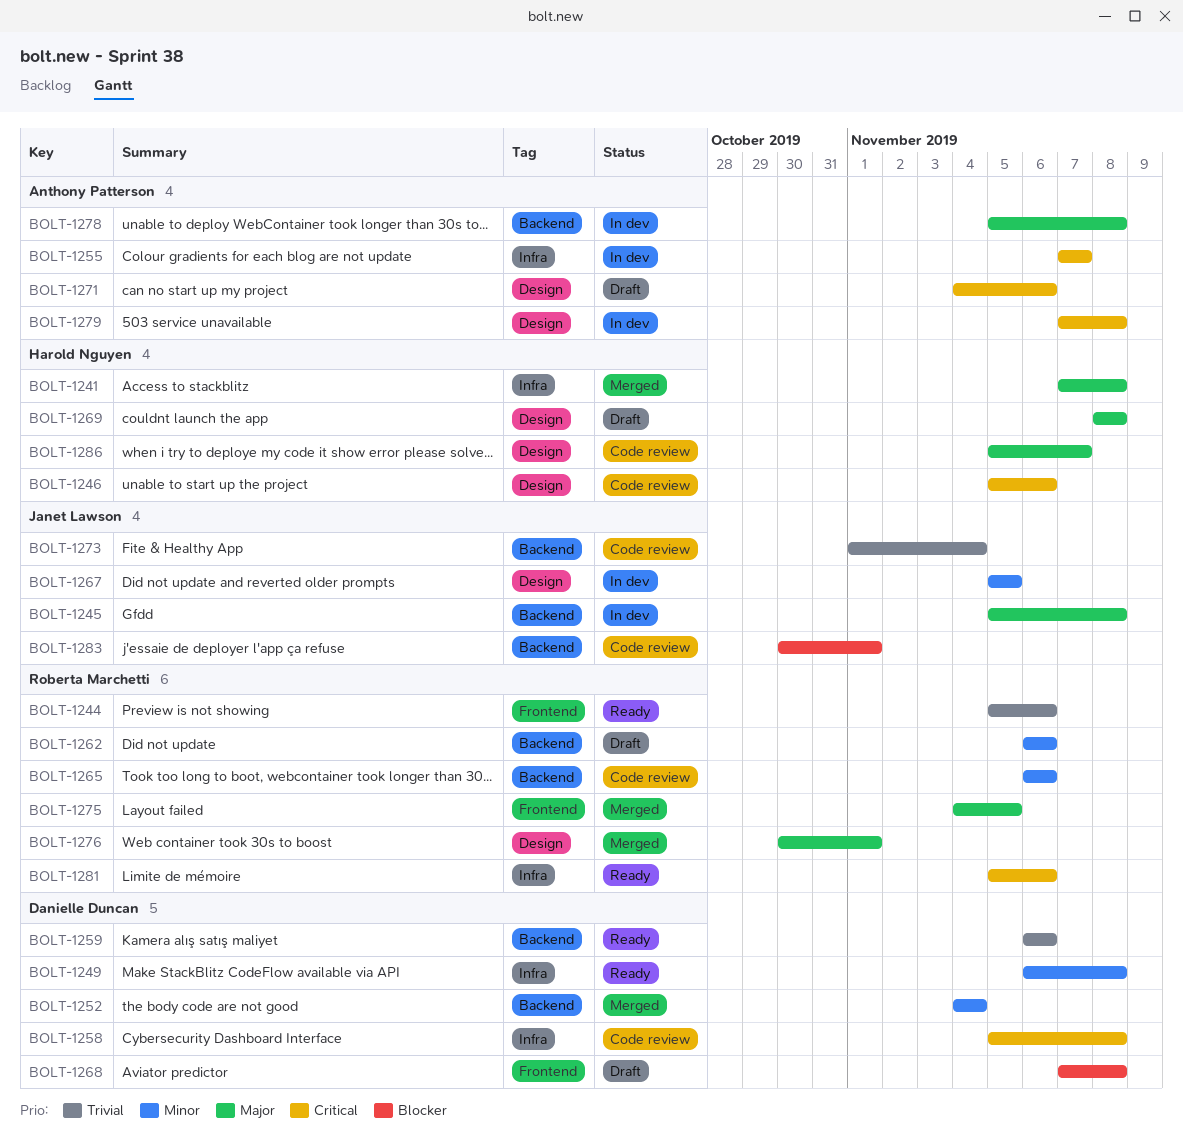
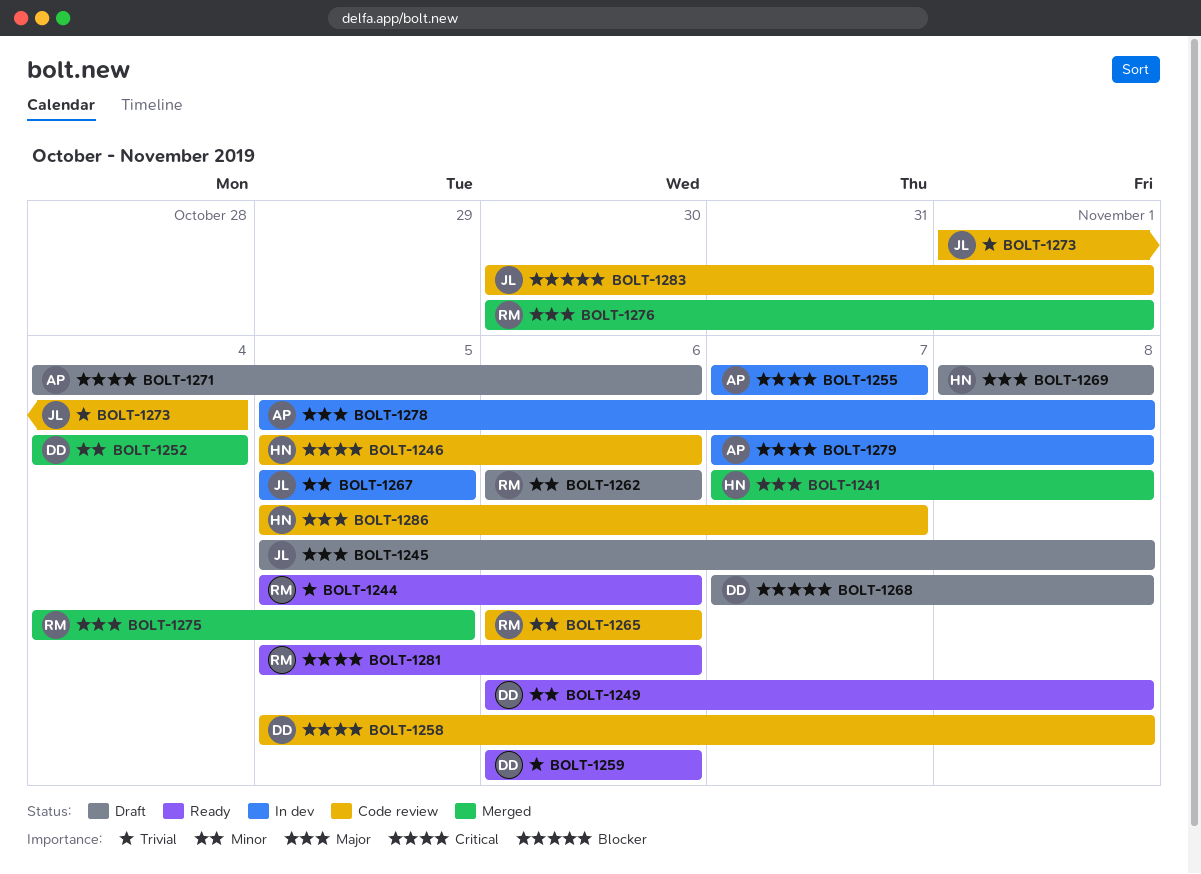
BOLT-1245, status: In dev -> Draft

